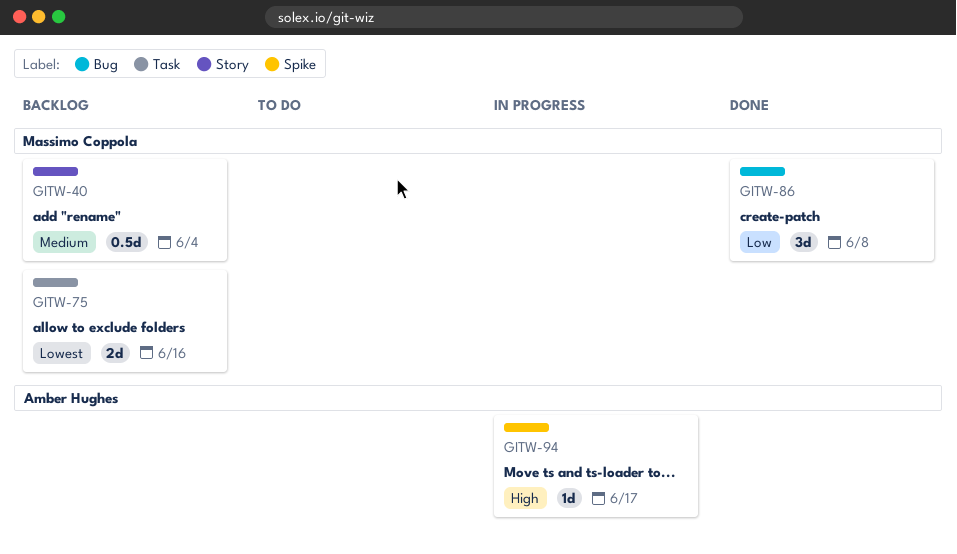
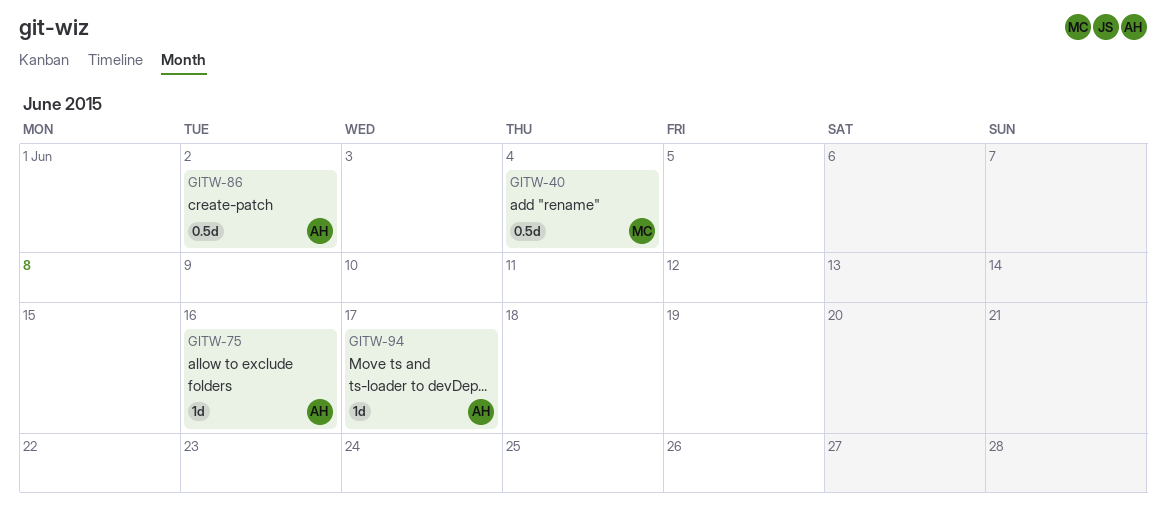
GITW-75, owner: Massimo Coppola -> Amber Hughes
GITW-75, estimate: 2d -> 1d
GITW-86, owner: Massimo Coppola -> Amber Hughes
GITW-86, estimate: 3d -> 0.5d
GITW-86, due: Jun 8 -> Jun 2

